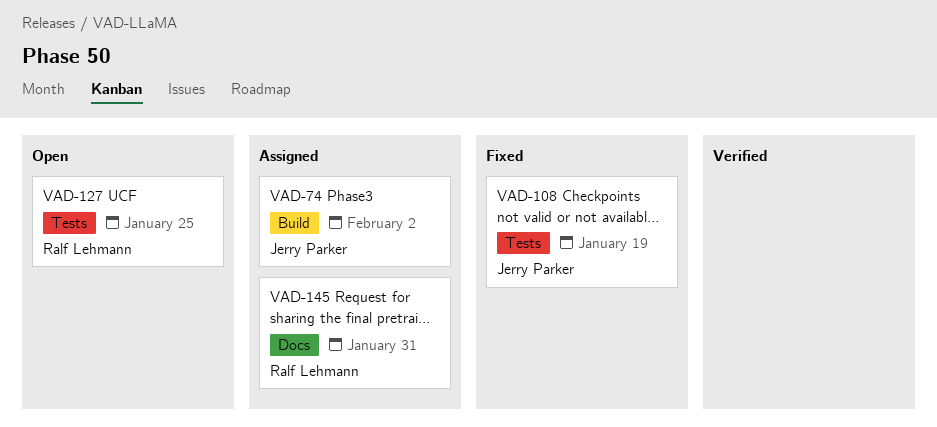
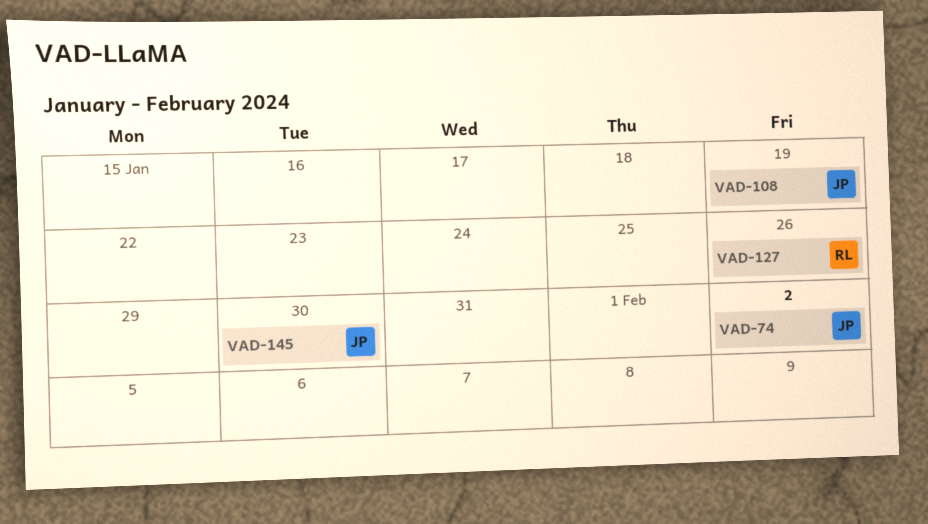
VAD-127, due: Jan 25 -> Jan 26
VAD-145, owner: Ralf Lehmann -> Jerry Parker
VAD-145, due: Jan 31 -> Jan 30

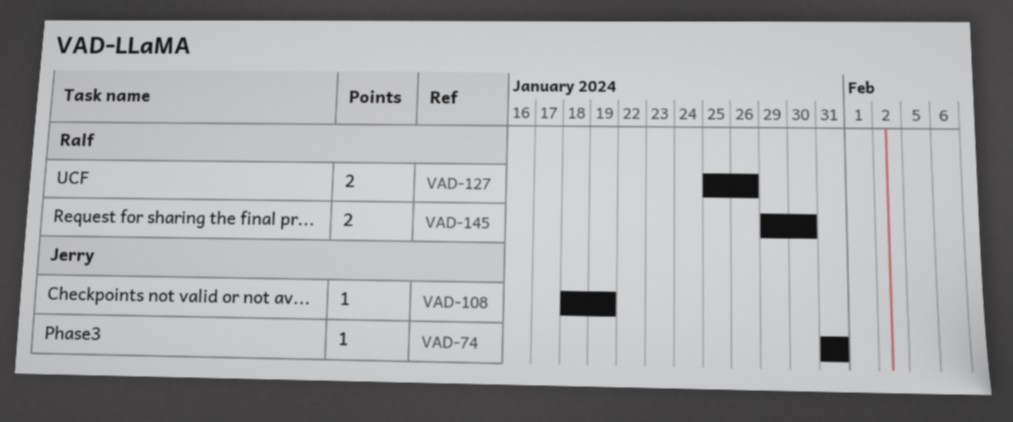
VAD-74, due: Feb 2 -> Jan 31
VAD-145, owner: Jerry -> Ralf

